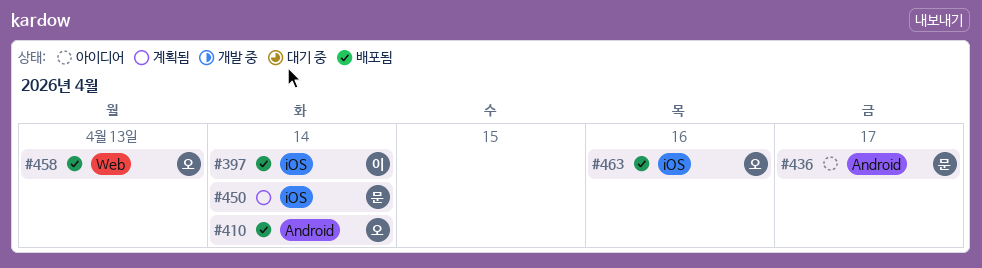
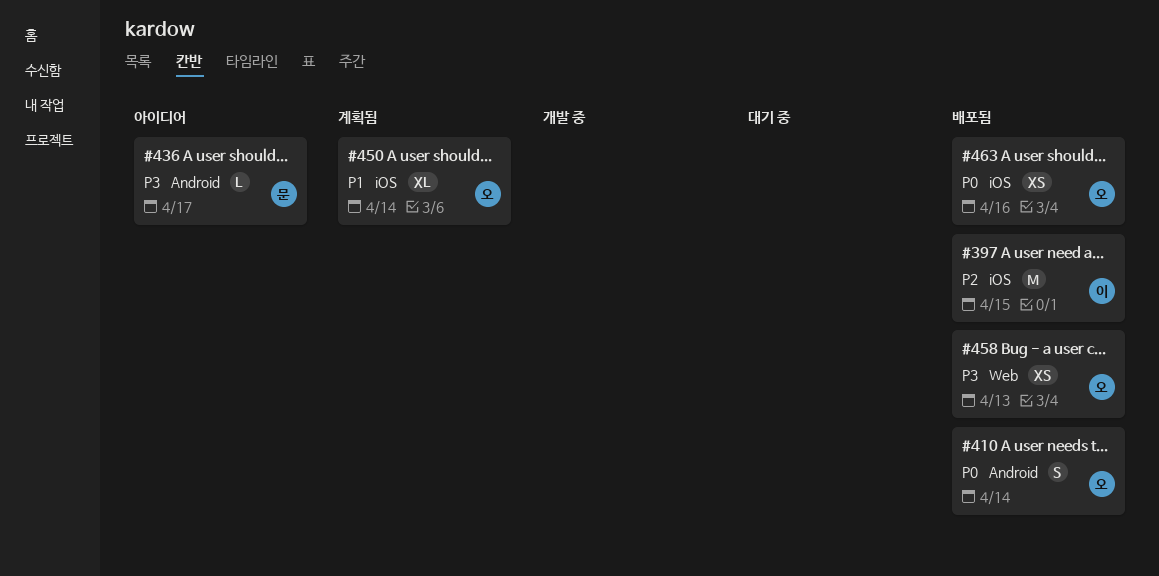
#397, due: Apr 14 -> Apr 15
#450, owner: 문 -> 오

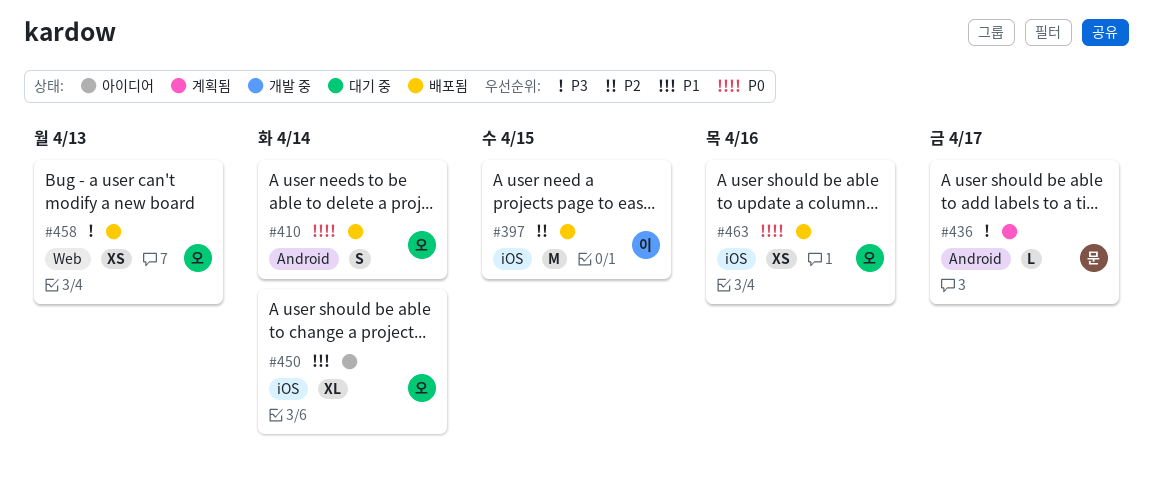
#436, status: 아이디어 -> 계획됨
#450, status: 계획됨 -> 아이디어

